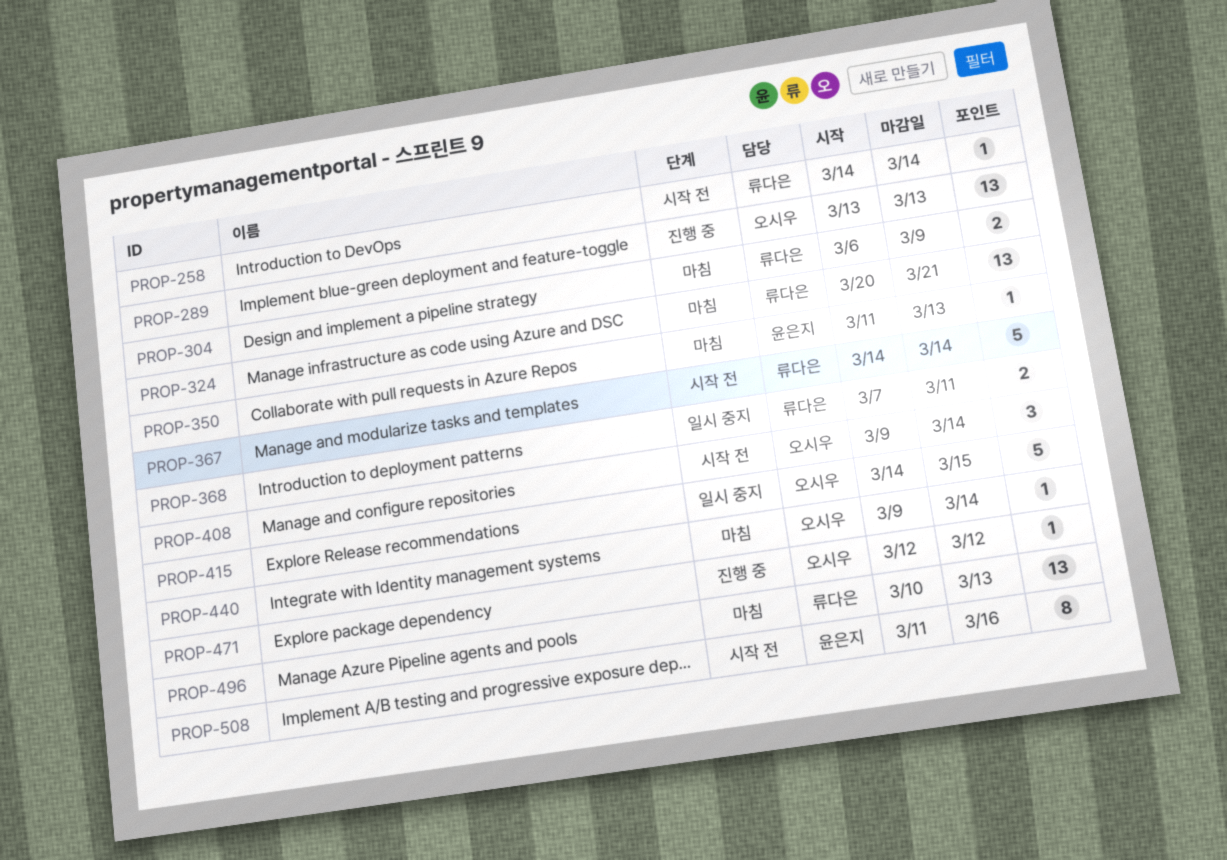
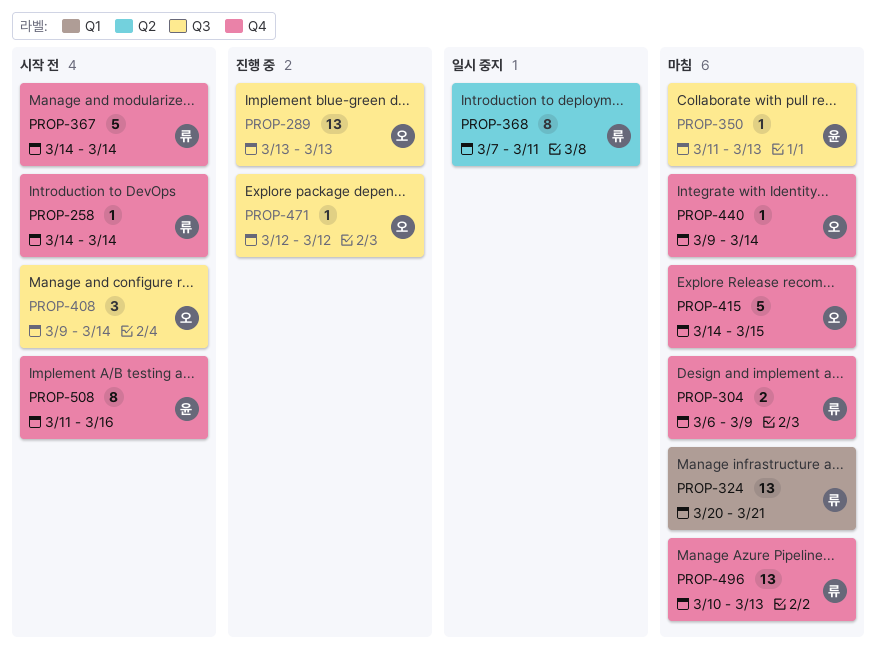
PROP-368, estimate: 2 -> 8
PROP-415, status: 일시 중지 -> 마침

